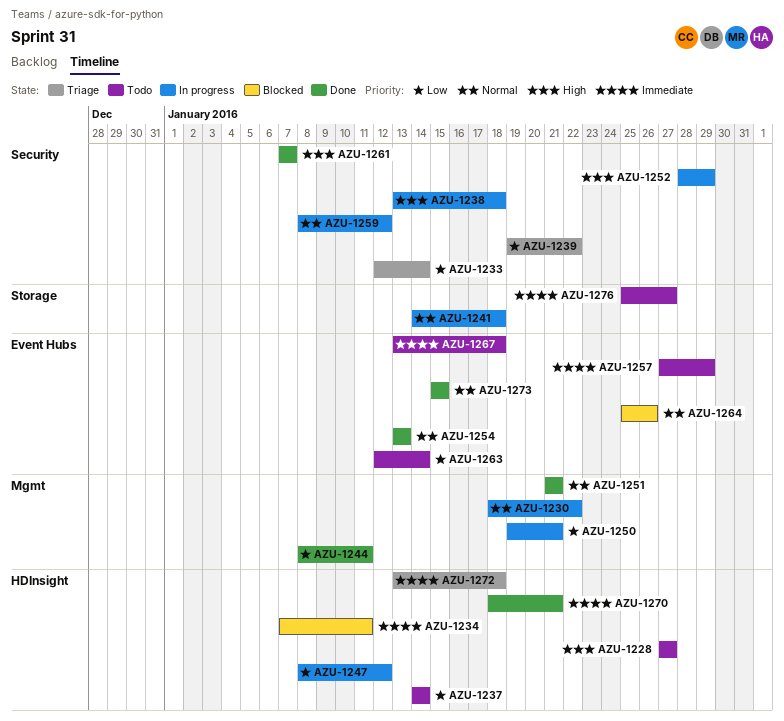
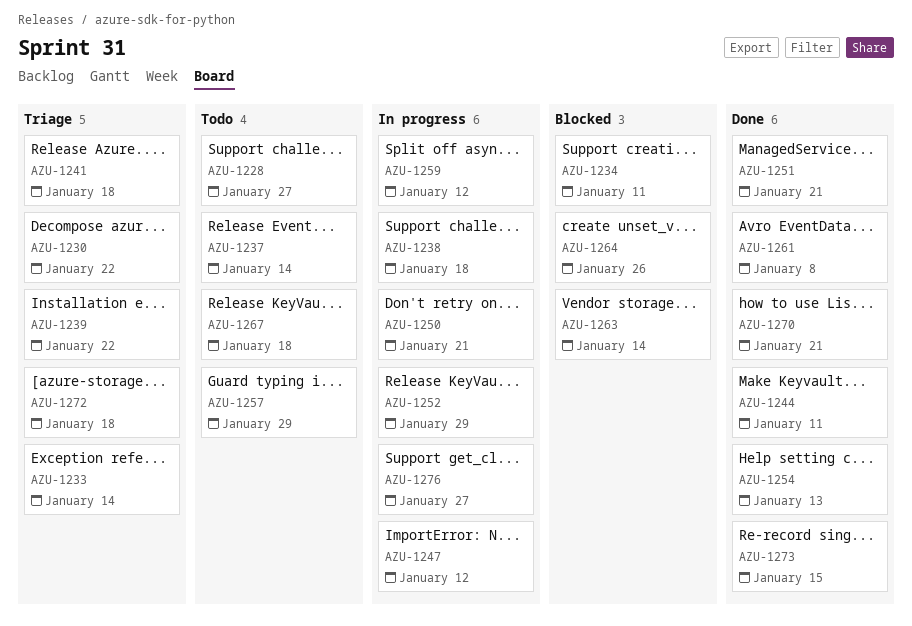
AZU-1230, status: In progress -> Triage
AZU-1241, status: In progress -> Triage
AZU-1261, due: Jan 7 -> Jan 8
AZU-1263, status: Todo -> Blocked
AZU-1276, status: Todo -> In progress

